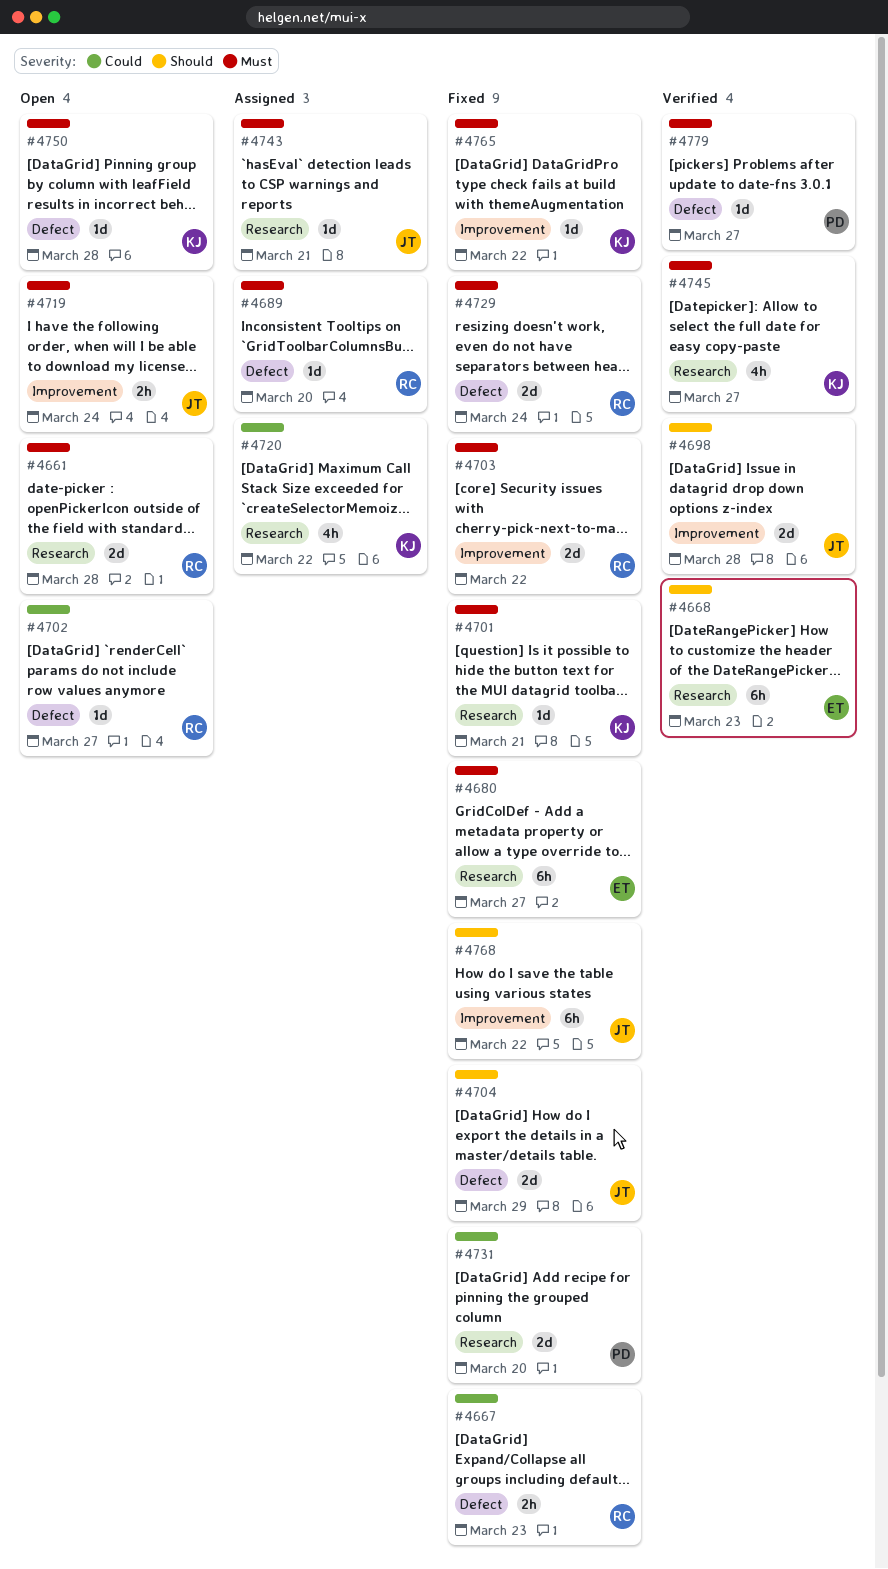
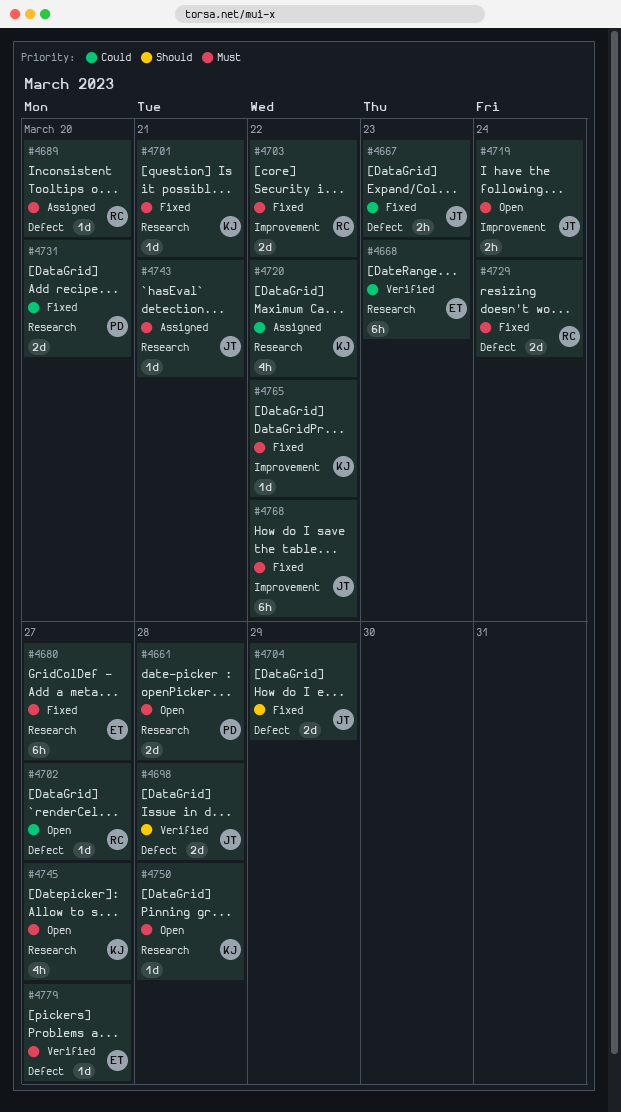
#4661, owner: RC -> PD
#4667, owner: RC -> JT
#4668, priority: Should -> Could
#4698, label: Improvement -> Defect
#4745, status: Verified -> Open
#4750, label: Defect -> Research
#4768, priority: Should -> Must
#4779, owner: PD -> ET

